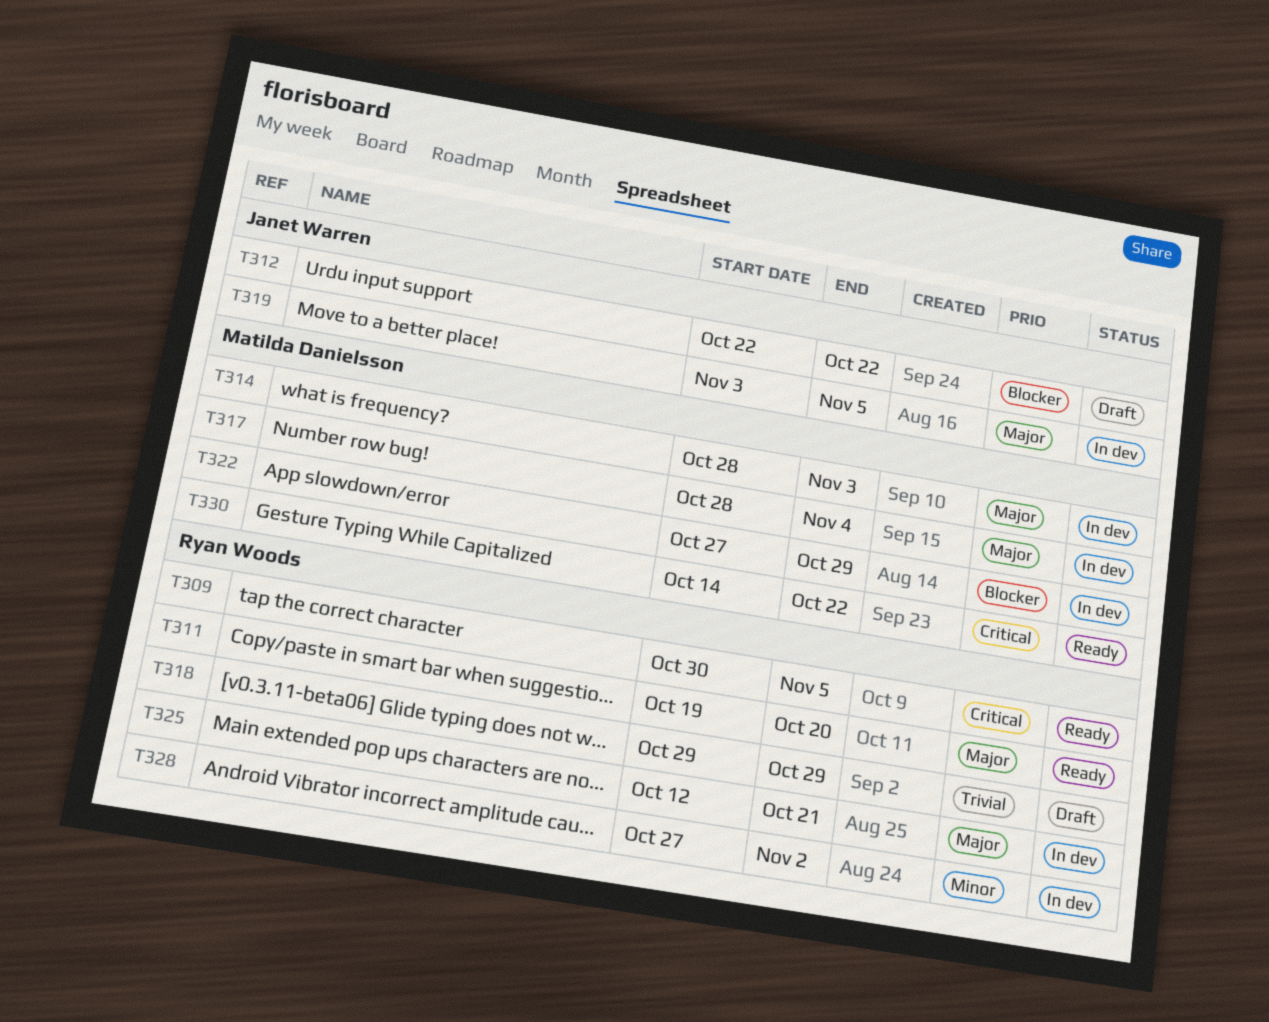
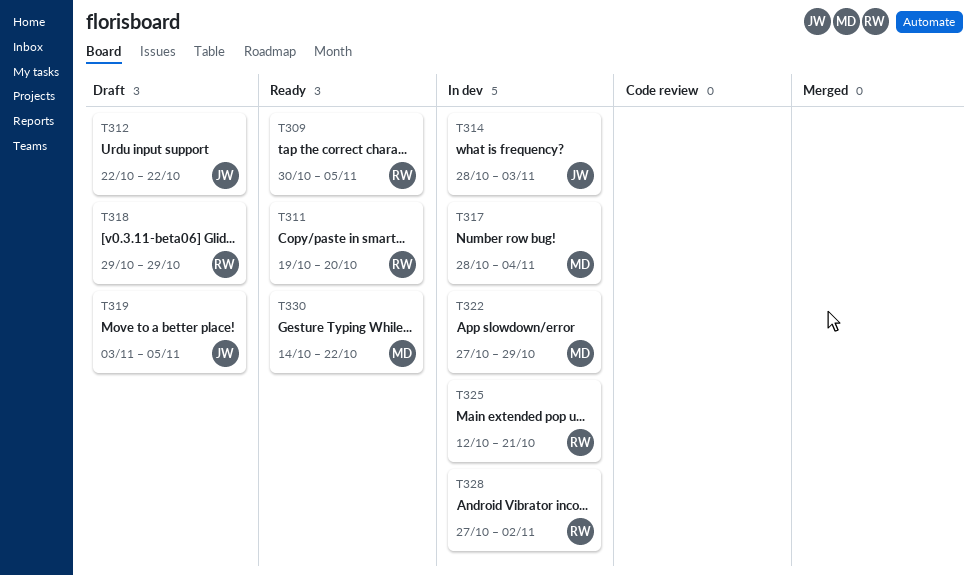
T314, owner: Matilda Danielsson -> Janet Warren
T319, status: In dev -> Draft

